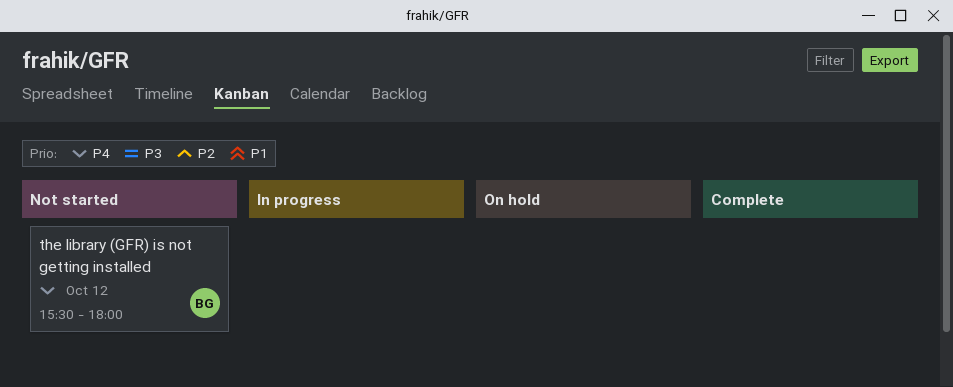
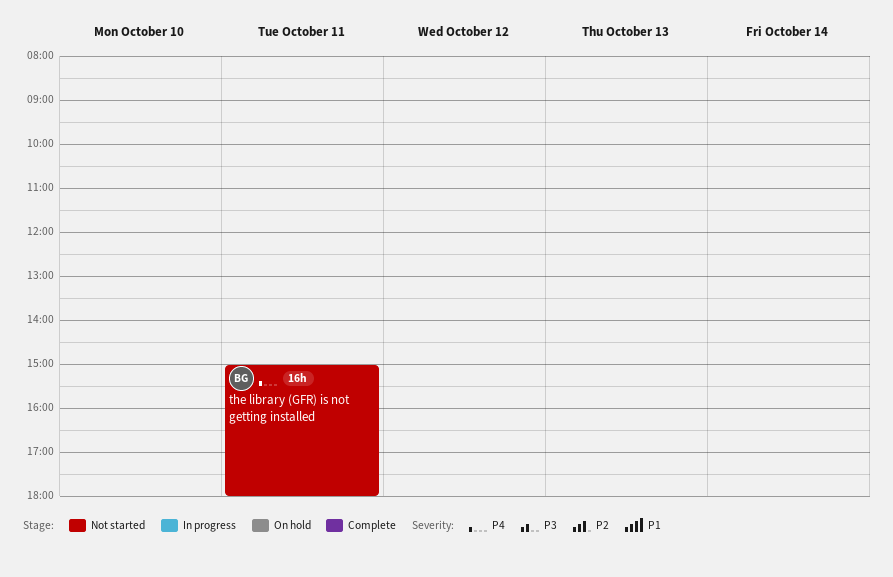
the library (GFR) is not getting installed, day: Oct 12 -> Oct 11
the library (GFR) is not getting installed, begins: 15:30 -> 15:00

